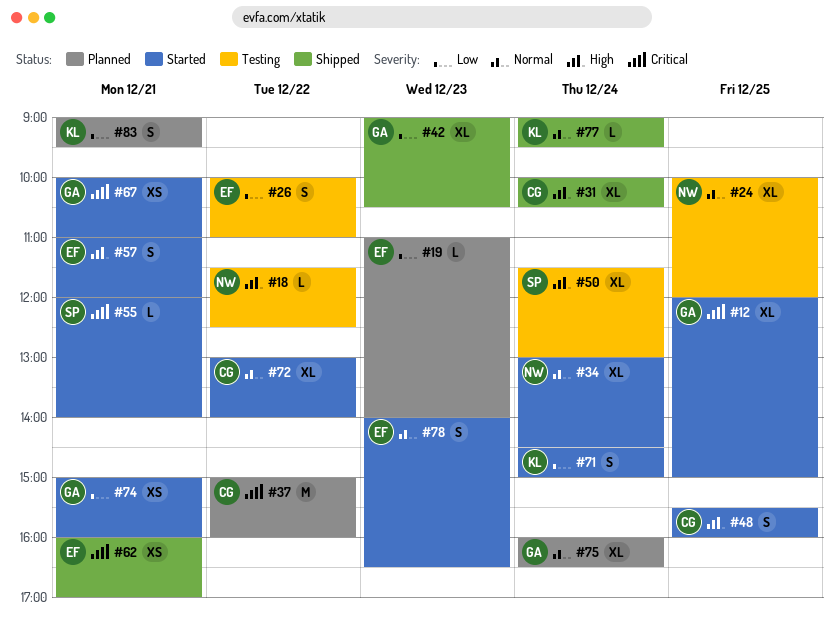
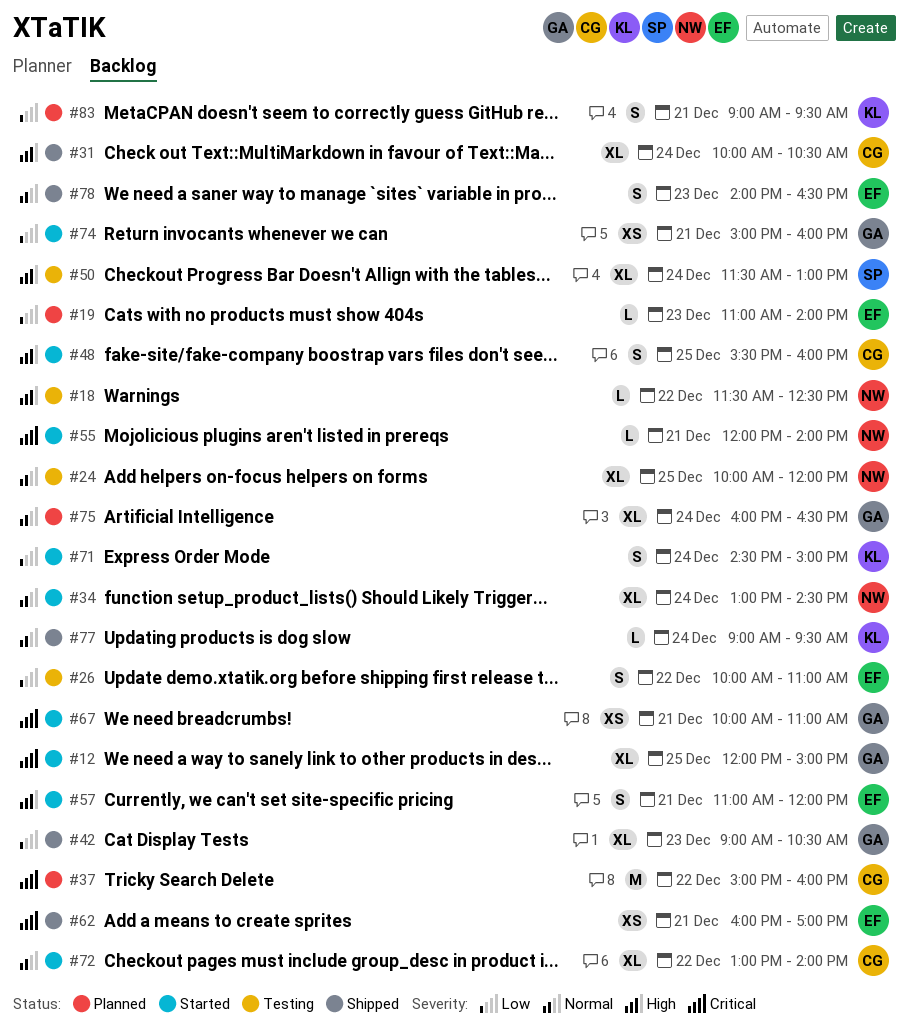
#55, owner: SP -> NW
#78, status: Started -> Shipped

